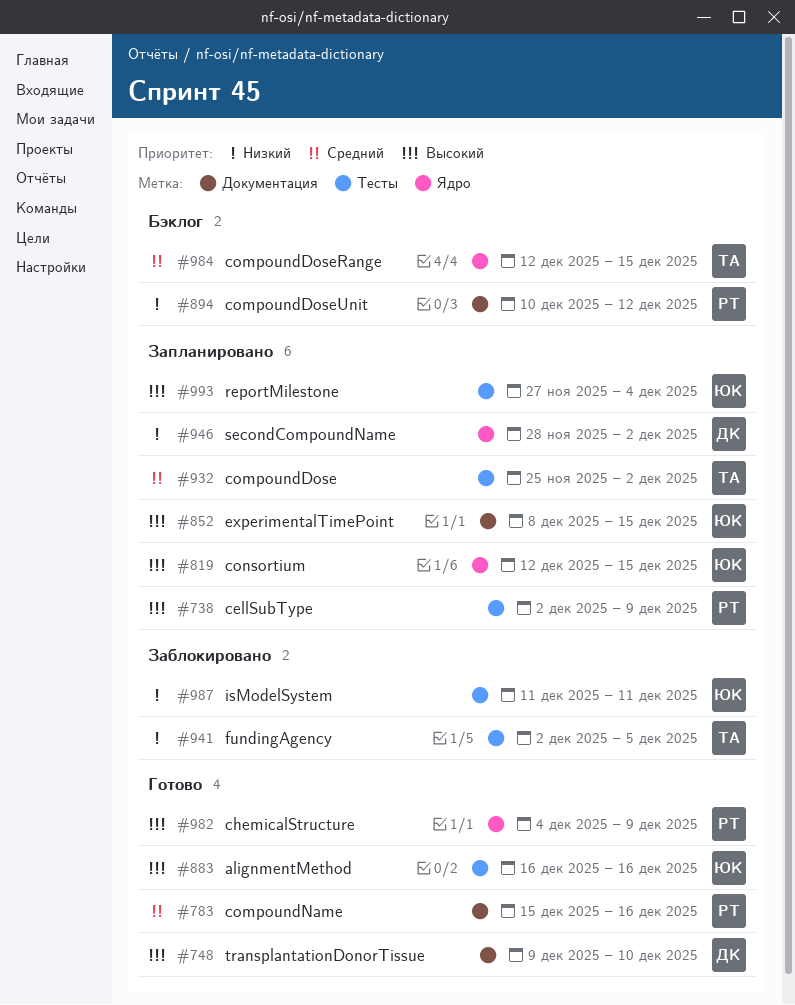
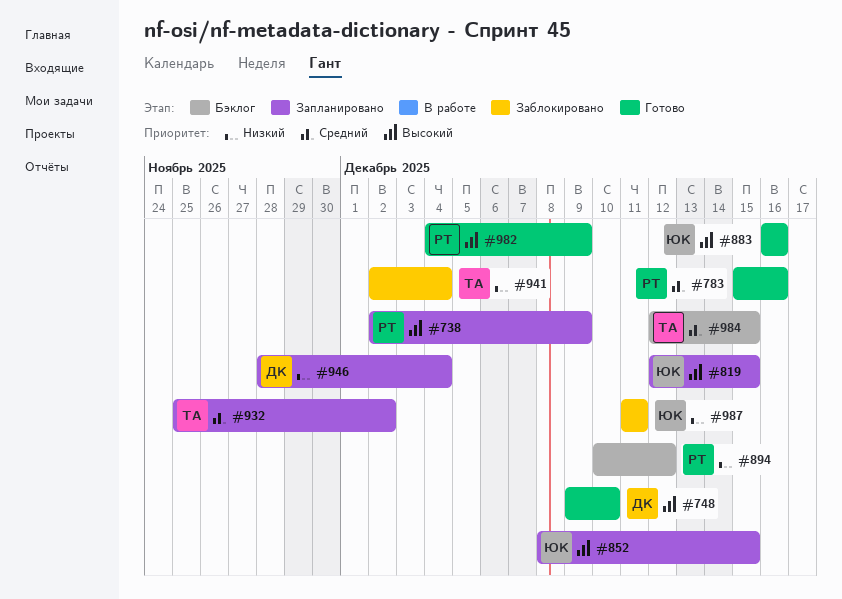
#941, due: Dec 5 -> Dec 4
#946, due: Dec 2 -> Dec 4
#993: present -> none

